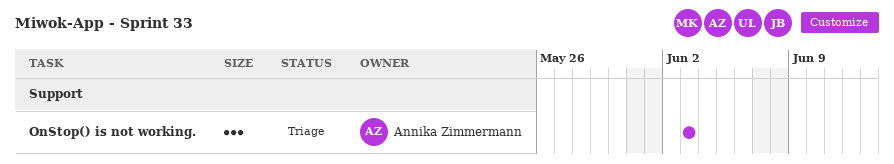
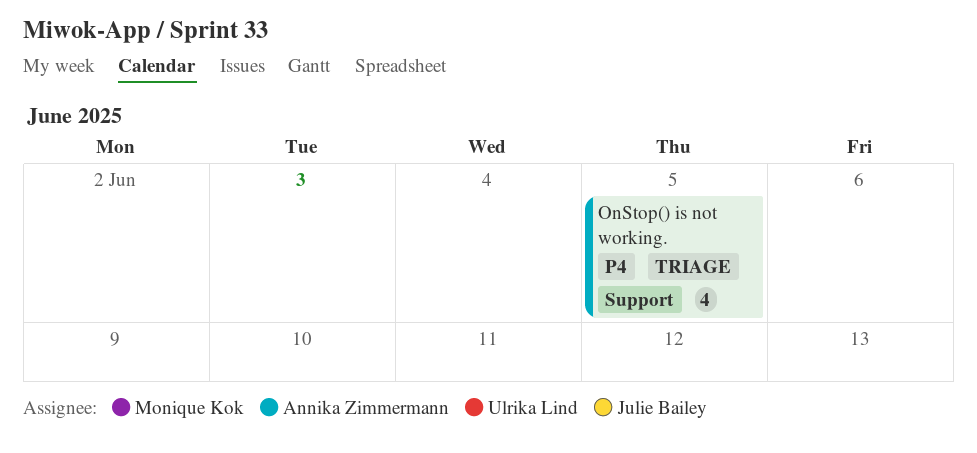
OnStop() is not working., estimate: 3 -> 4
OnStop() is not working., due: Jun 3 -> Jun 5

